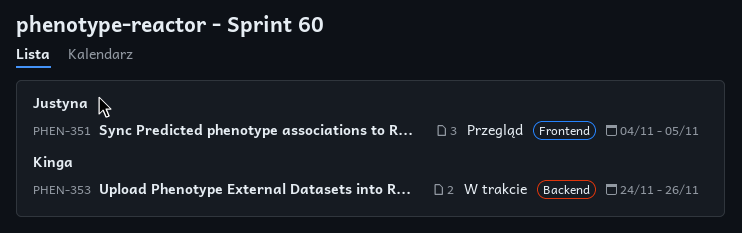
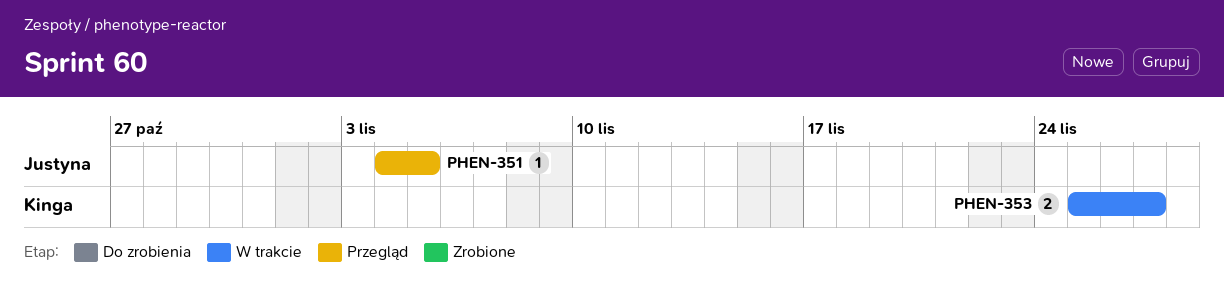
PHEN-353, start: Nov 24 -> Nov 25
PHEN-353, due: Nov 26 -> Nov 27

